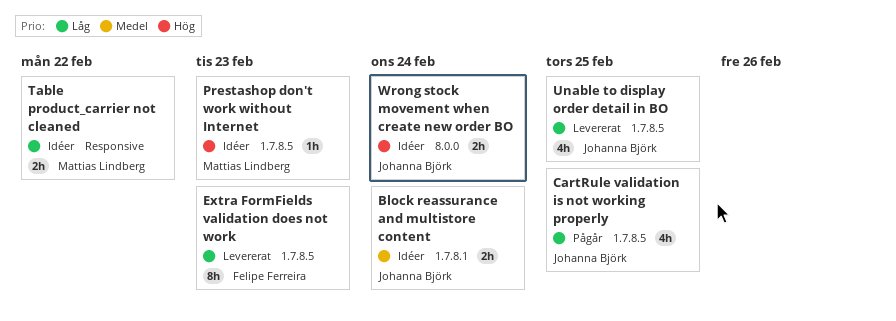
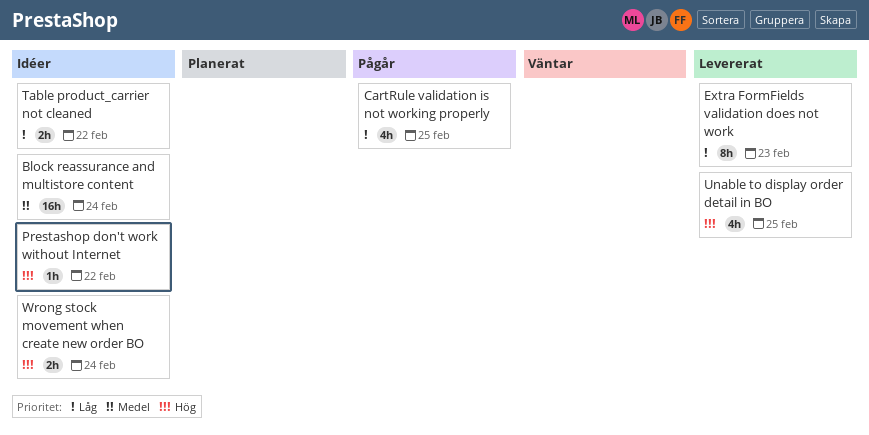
Block reassurance and multistore content, estimate: 2h -> 16h
Prestashop don't work without Internet, due: Feb 23 -> Feb 22
Unable to display order detail in BO, priority: Låg -> Hög

